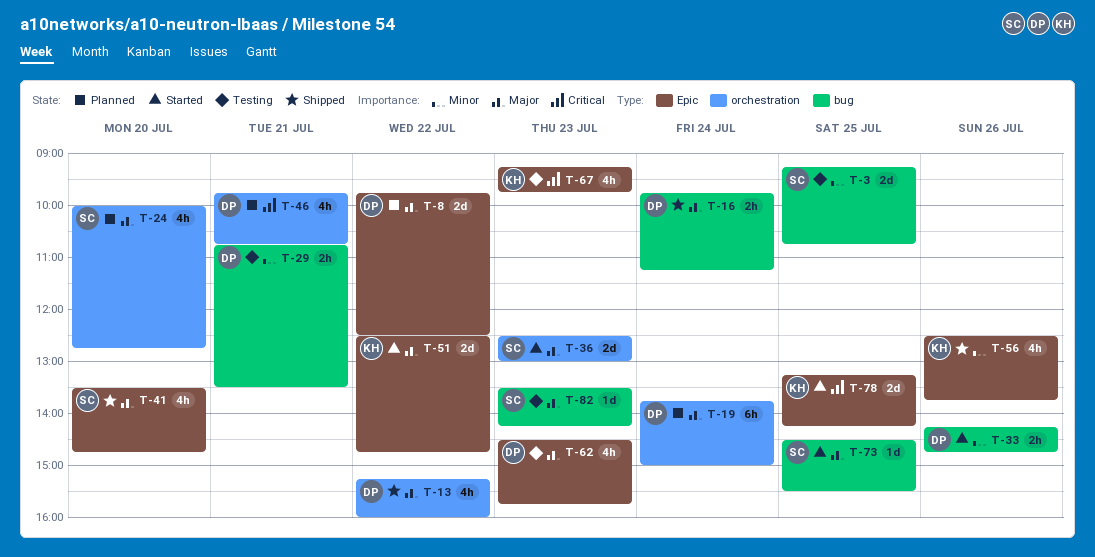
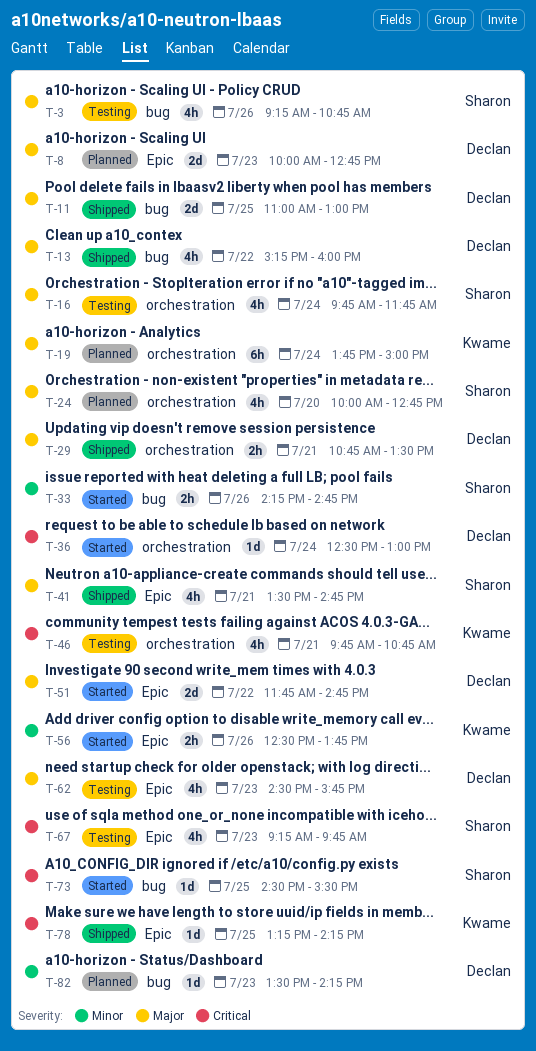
T-3, priority: Minor -> Major
T-3, estimate: 2d -> 4h
T-3, day: Jul 25 -> Jul 26
T-8, day: Jul 22 -> Jul 23
T-8, begins: 09:45 -> 10:00
T-8, ends: 12:30 -> 12:45
T-11: none -> present
T-13, label: orchestration -> bug
T-16, status: Shipped -> Testing
T-16, owner: Declan -> Sharon
T-16, label: bug -> orchestration
T-16, estimate: 2h -> 4h
T-16, ends: 11:15 -> 11:45
T-19, owner: Declan -> Kwame
T-29, status: Testing -> Shipped
T-29, priority: Minor -> Major
T-29, label: bug -> orchestration
T-33, owner: Declan -> Sharon
T-36, owner: Sharon -> Declan
T-36, priority: Major -> Critical
T-36, estimate: 2d -> 1d
T-36, day: Jul 23 -> Jul 24
T-41, day: Jul 20 -> Jul 21
T-46, status: Planned -> Testing
T-46, owner: Declan -> Kwame
T-51, owner: Kwame -> Declan
T-51, begins: 12:30 -> 11:45
T-56, status: Shipped -> Started
T-56, estimate: 4h -> 2h
T-67, owner: Kwame -> Sharon
T-73, priority: Major -> Critical
T-78, status: Started -> Shipped
T-78, estimate: 2d -> 1d
T-82, status: Testing -> Planned
T-82, owner: Sharon -> Declan
T-82, priority: Major -> Minor

